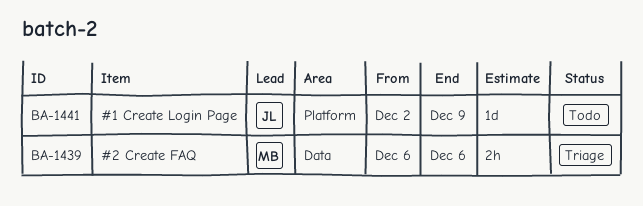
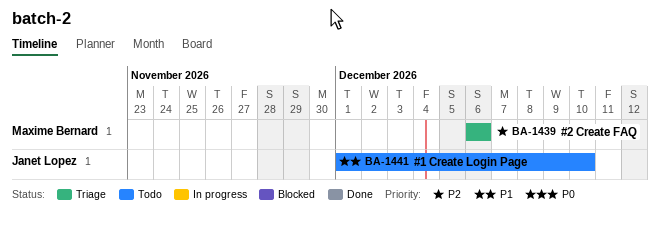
BA-1441, start: Dec 2 -> Dec 1
BA-1441, due: Dec 9 -> Dec 10

